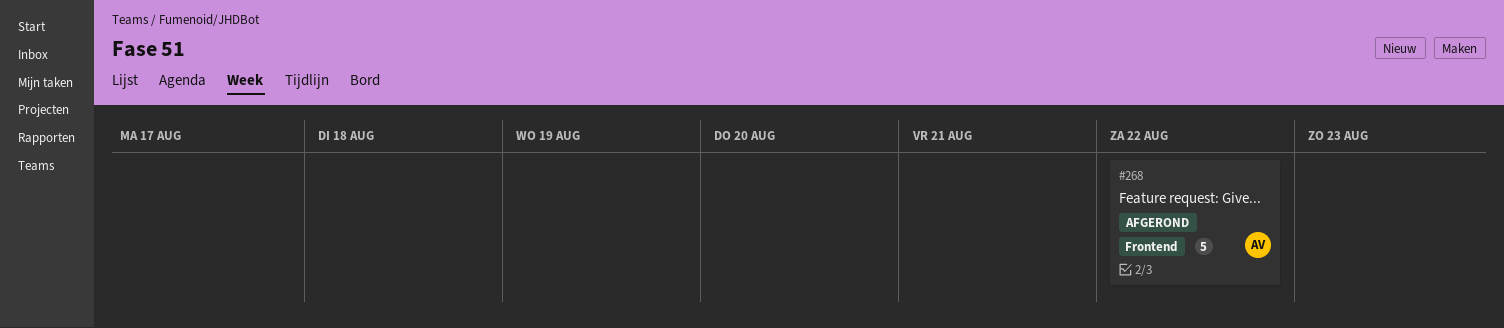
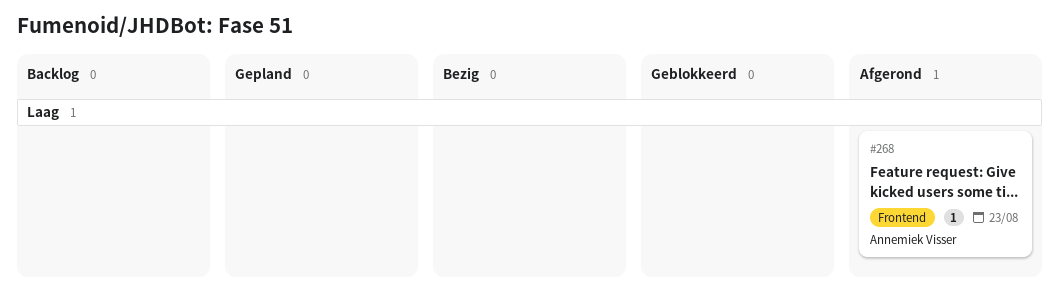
#268, estimate: 5 -> 1
#268, due: Aug 22 -> Aug 23

